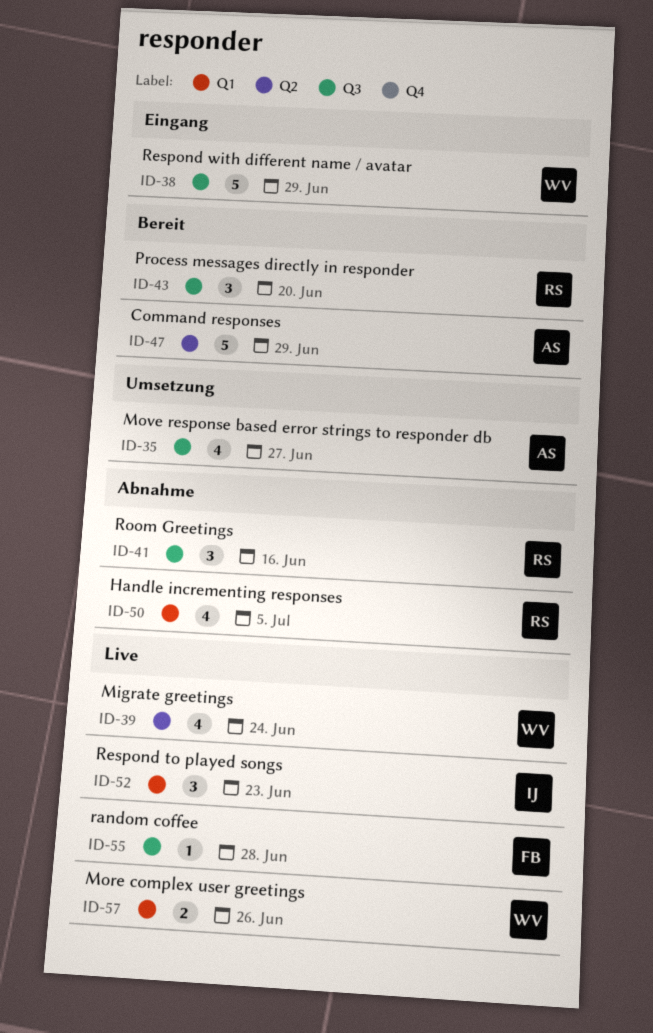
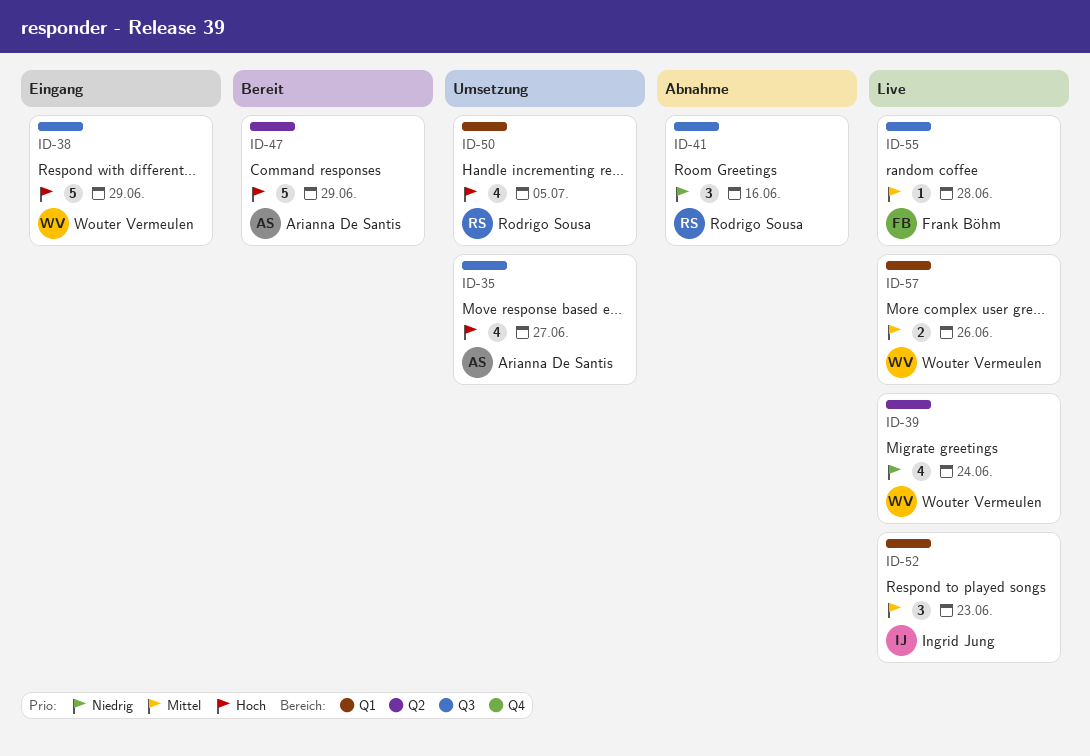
ID-43: present -> none
ID-50, status: Abnahme -> Umsetzung

